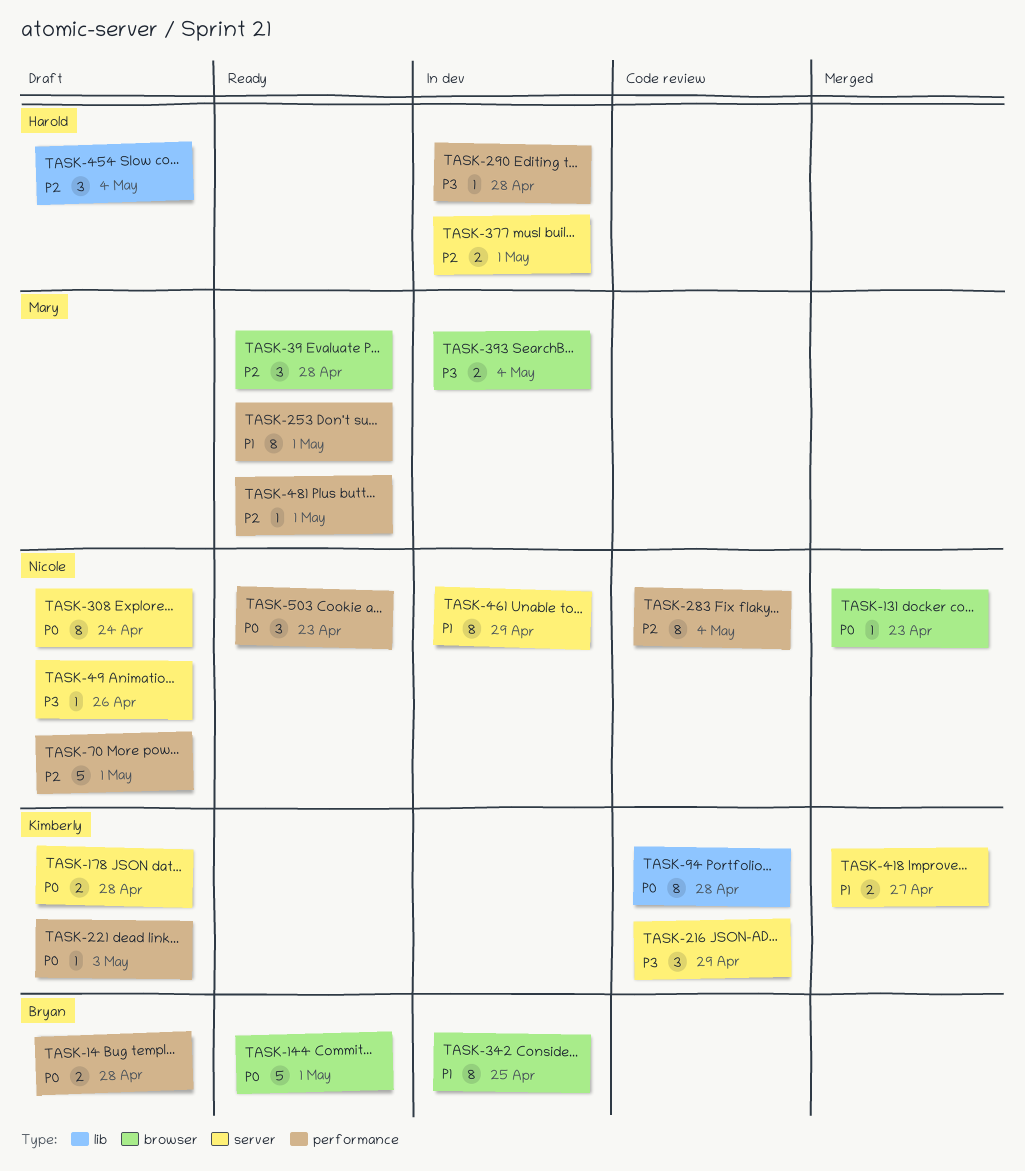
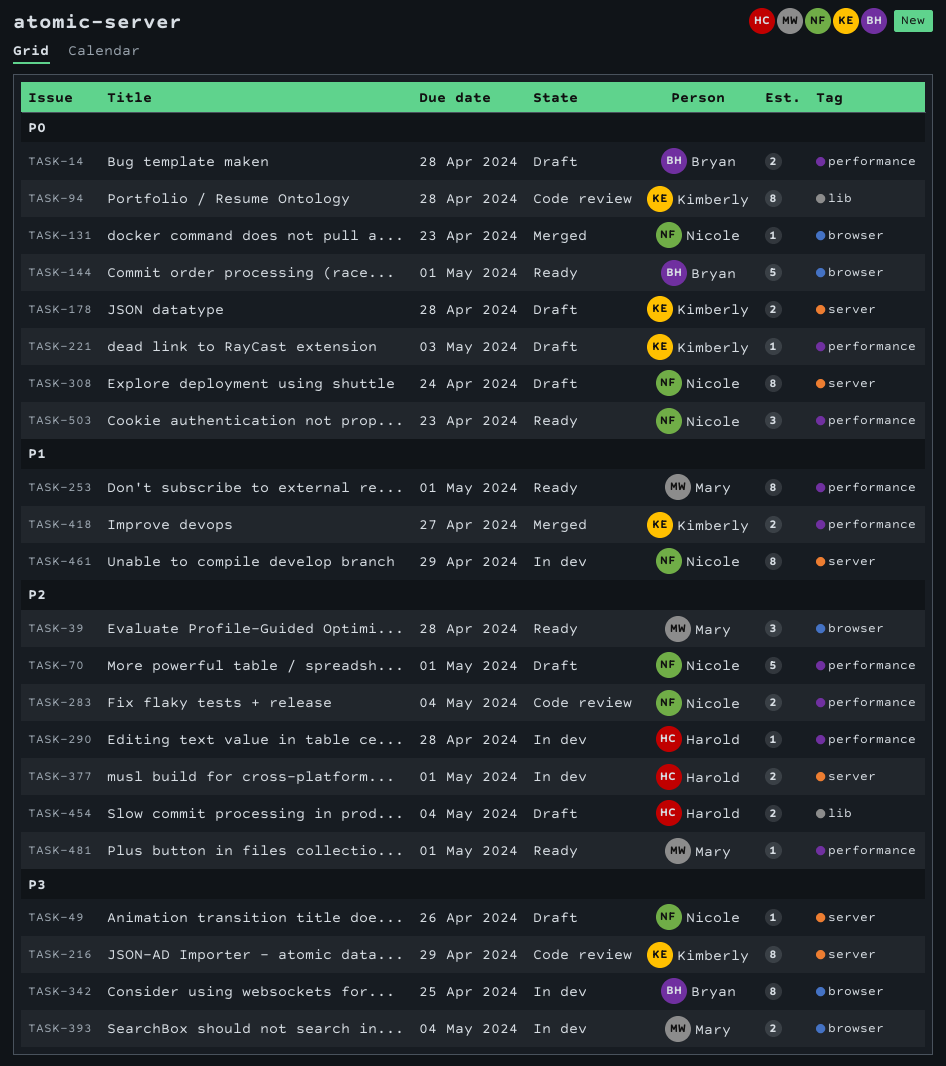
TASK-216, estimate: 3 -> 8
TASK-283, estimate: 8 -> 2
TASK-290, priority: P3 -> P2
TASK-342, priority: P1 -> P3
TASK-418, label: server -> performance
TASK-454, estimate: 3 -> 2

